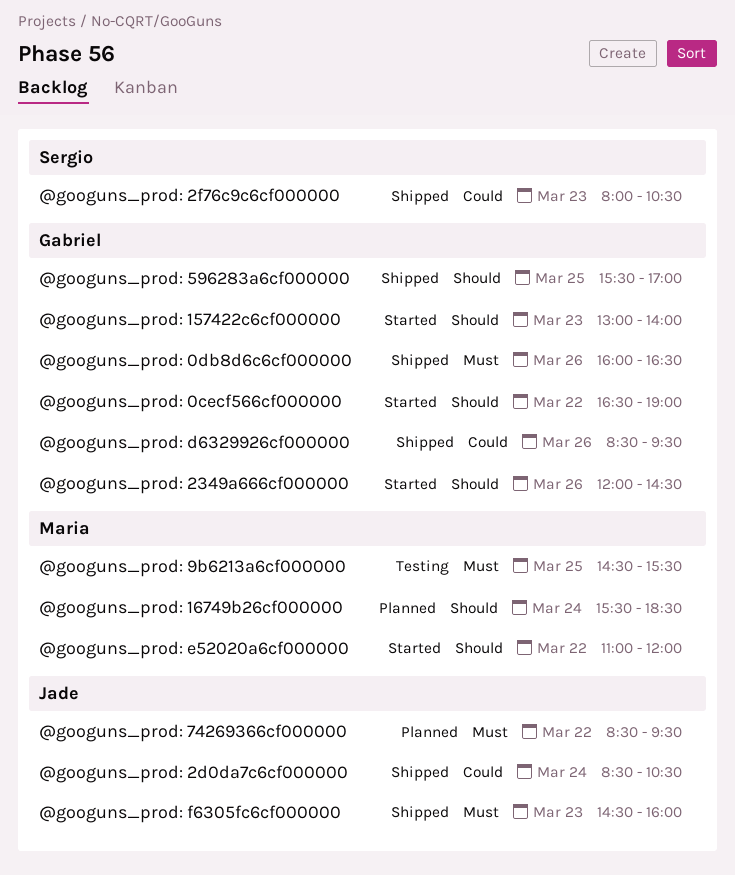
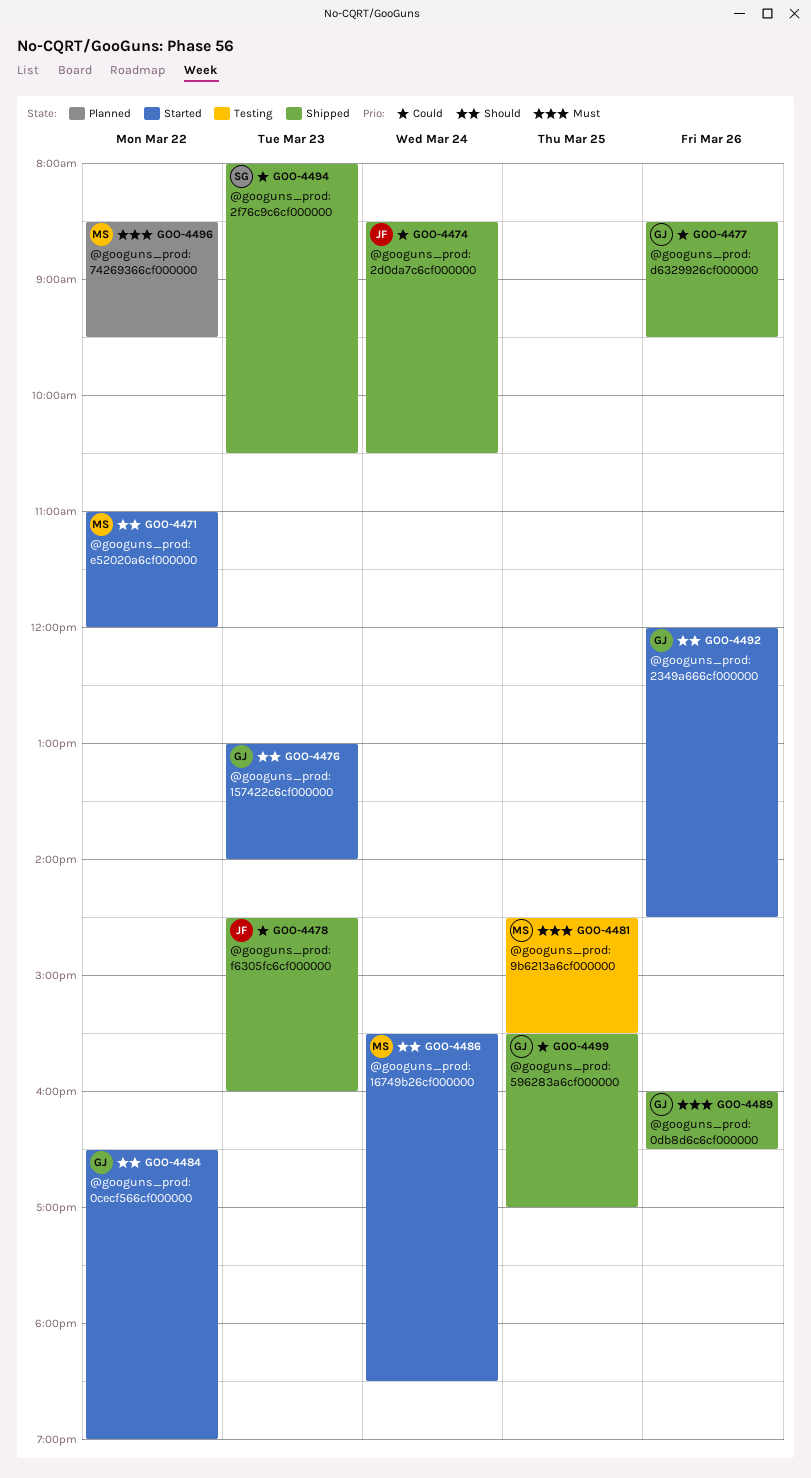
@googuns_prod: 16749b26cf000000, status: Planned -> Started
@googuns_prod: 596283a6cf000000, priority: Should -> Could
@googuns_prod: 74269366cf000000, owner: Jade -> Maria
@googuns_prod: f6305fc6cf000000, priority: Must -> Could

